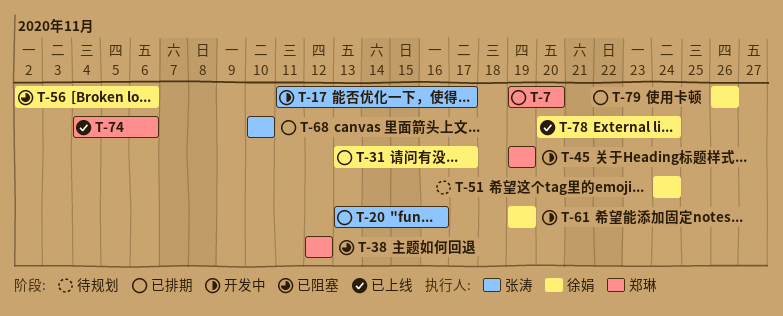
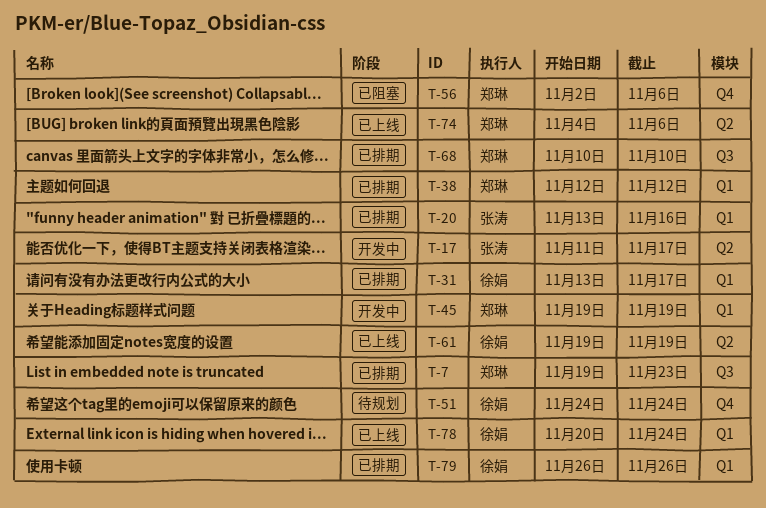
T-7, due: Nov 20 -> Nov 23
T-38, status: 已阻塞 -> 已排期
T-56, owner: 徐娟 -> 郑琳
T-61, status: 开发中 -> 已上线
T-68, owner: 张涛 -> 郑琳

